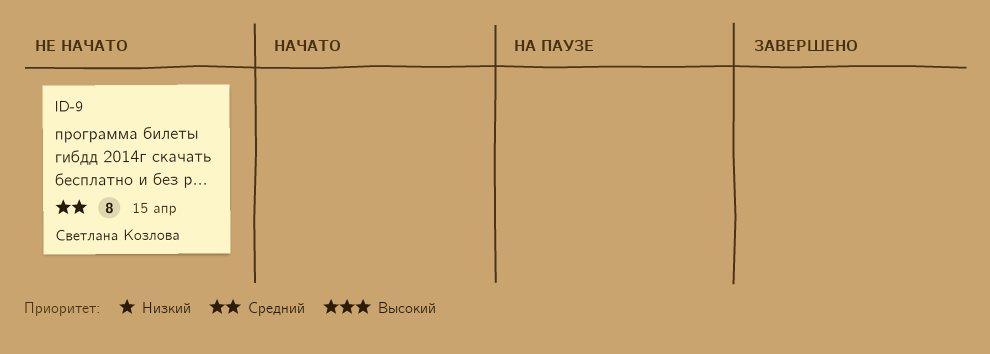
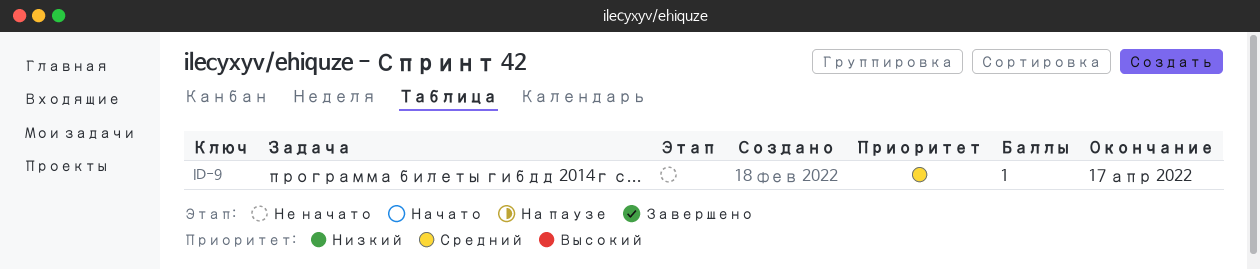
ID-9, estimate: 8 -> 1
ID-9, due: Apr 15 -> Apr 17

